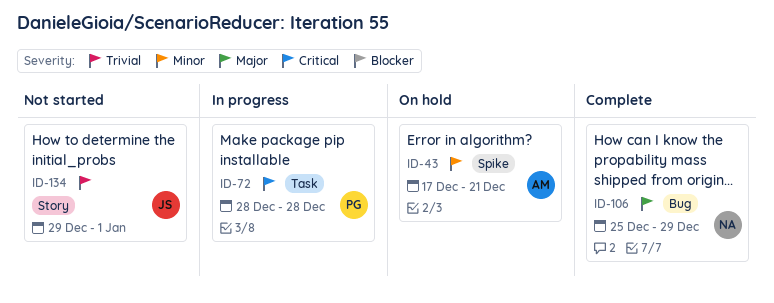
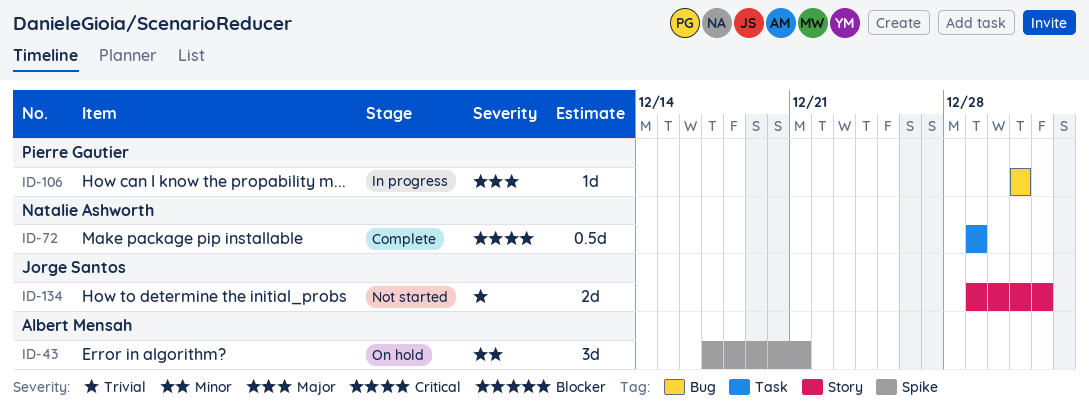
ID-72, status: In progress -> Complete
ID-72, owner: Pierre Gautier -> Natalie Ashworth
ID-72, start: Dec 28 -> Dec 29
ID-72, due: Dec 28 -> Dec 29
ID-106, status: Complete -> In progress
ID-106, owner: Natalie Ashworth -> Pierre Gautier
ID-106, start: Dec 25 -> Dec 31
ID-106, due: Dec 29 -> Dec 31

